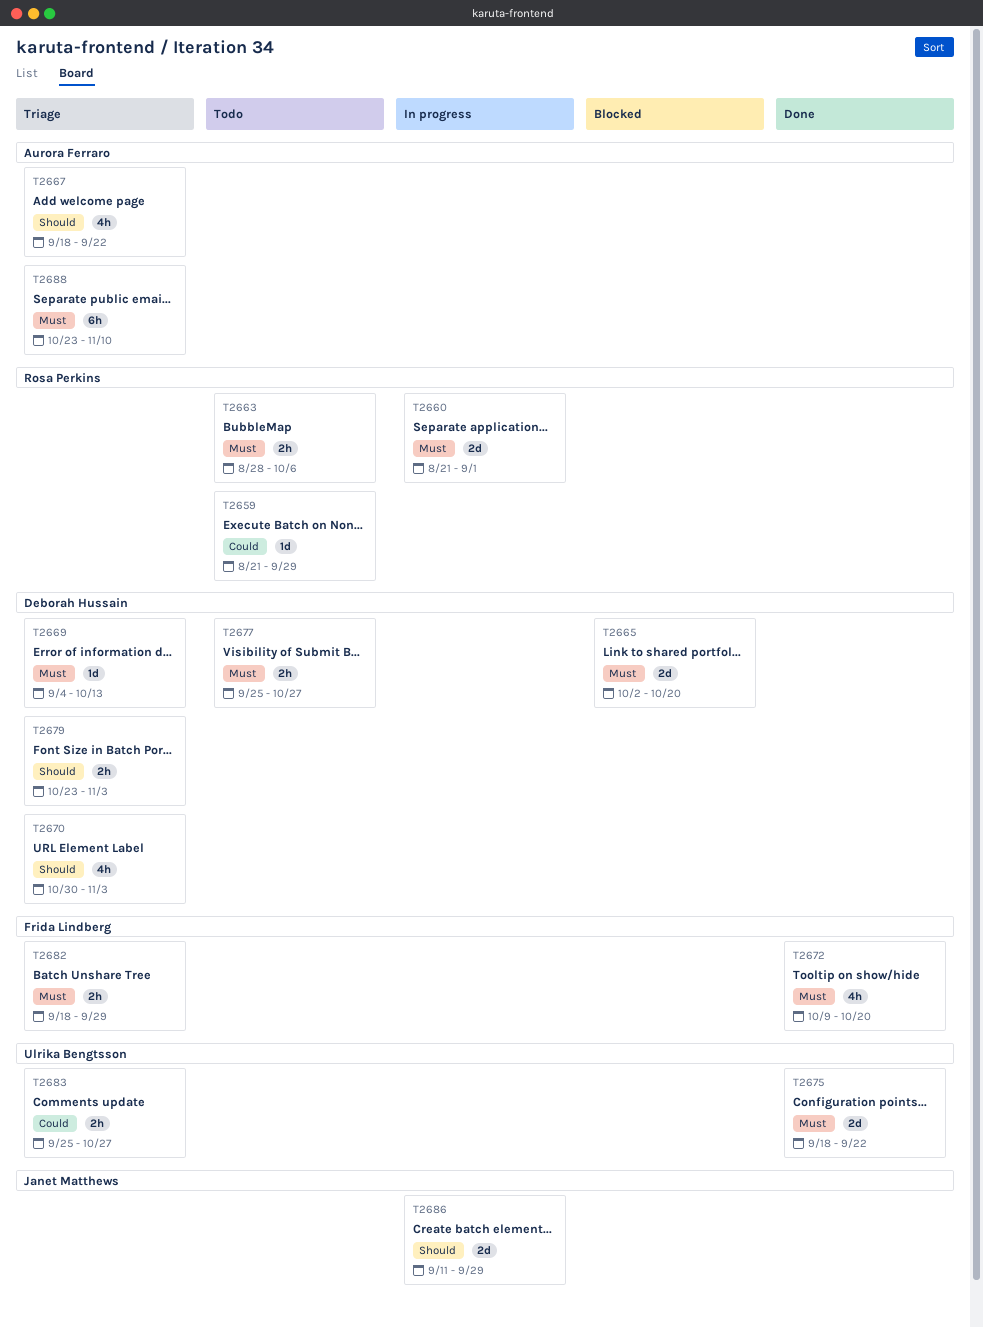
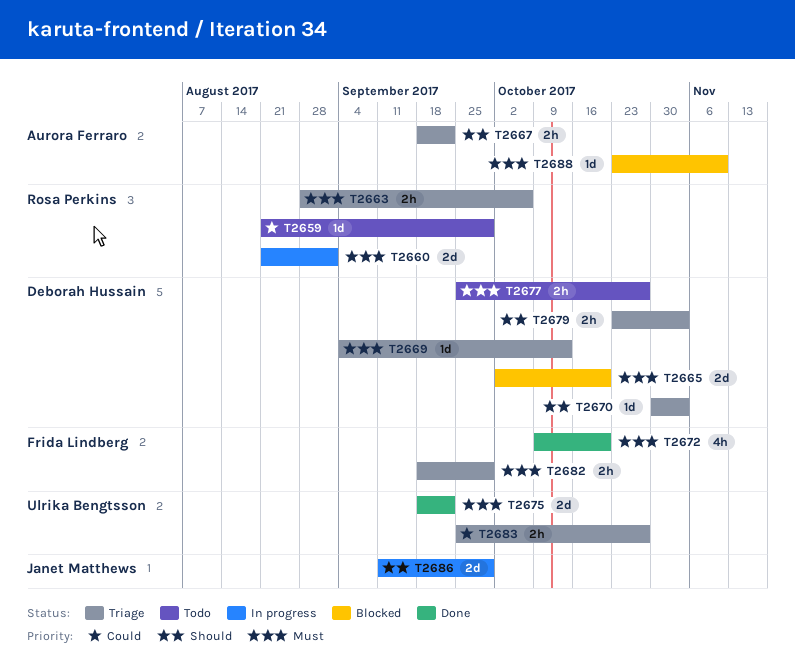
T2663, status: Todo -> Triage
T2667, estimate: 4h -> 2h
T2670, estimate: 4h -> 1d
T2688, status: Triage -> Blocked
T2688, estimate: 6h -> 1d

